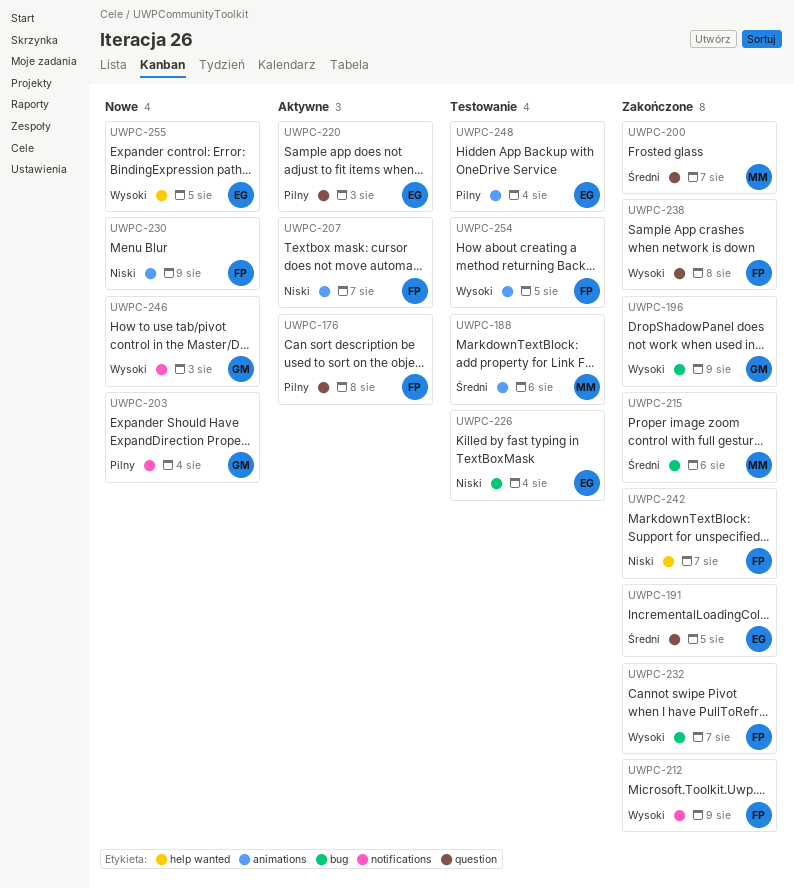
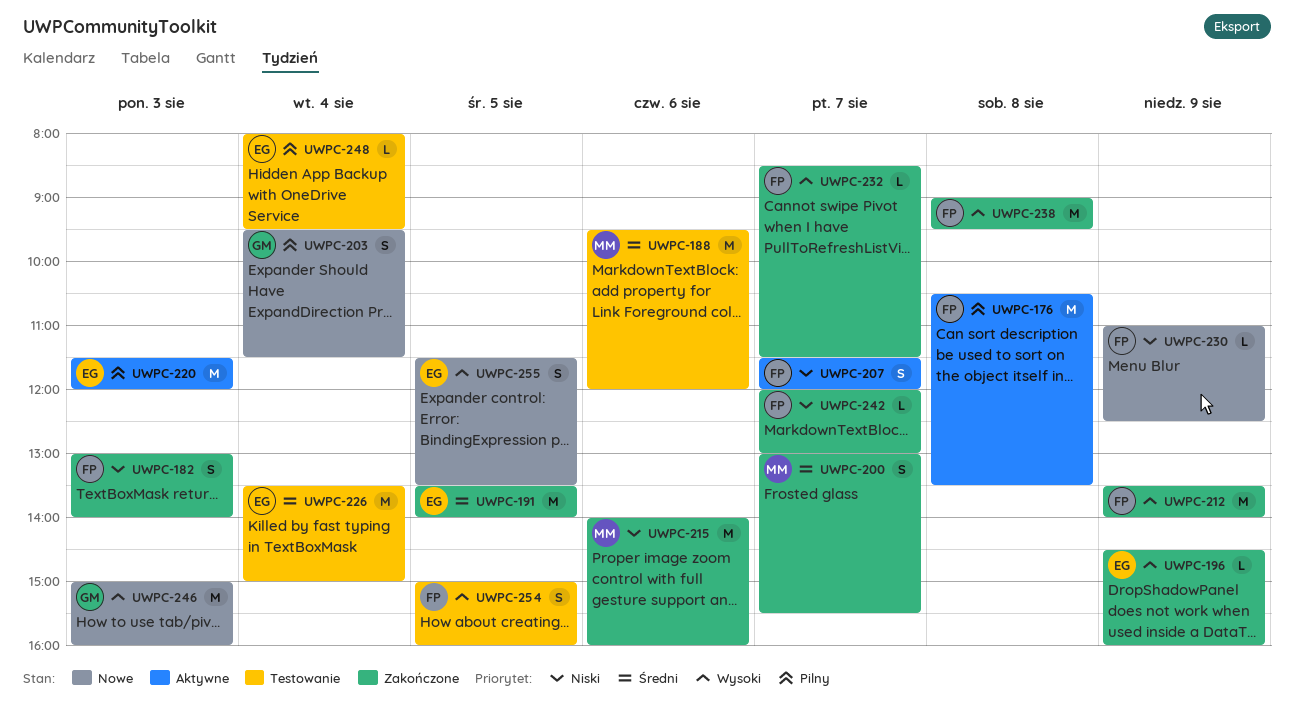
UWPC-182: none -> present
UWPC-196, owner: GM -> EG
UWPC-215, priority: Średni -> Niski
UWPC-226, priority: Niski -> Średni

